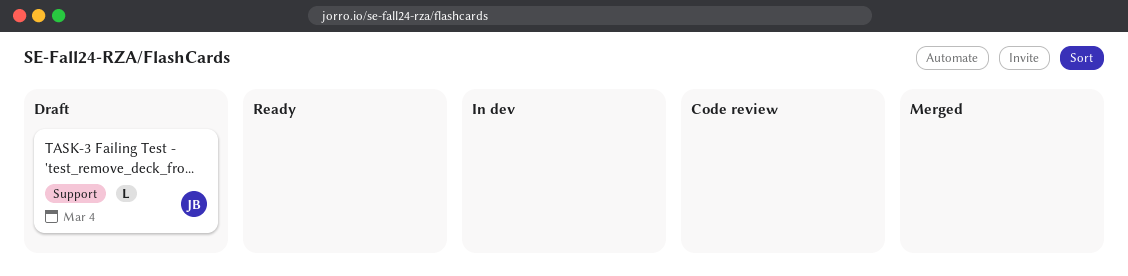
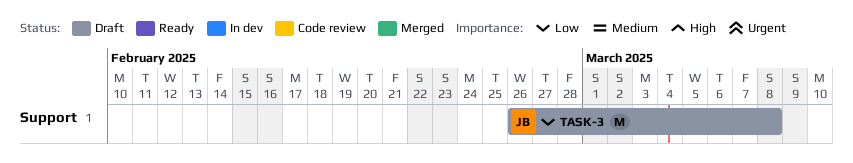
TASK-3, estimate: L -> M
TASK-3, due: Mar 4 -> Mar 8

